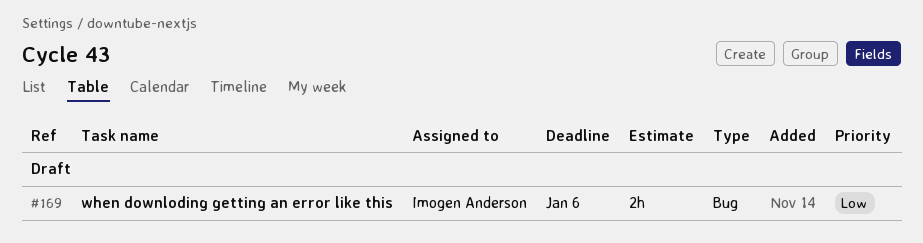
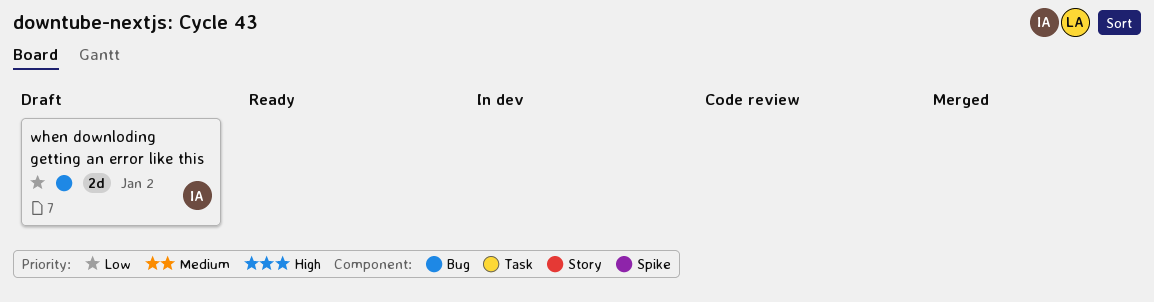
when downloding getting an error like this, estimate: 2h -> 2d
when downloding getting an error like this, due: Jan 6 -> Jan 2

